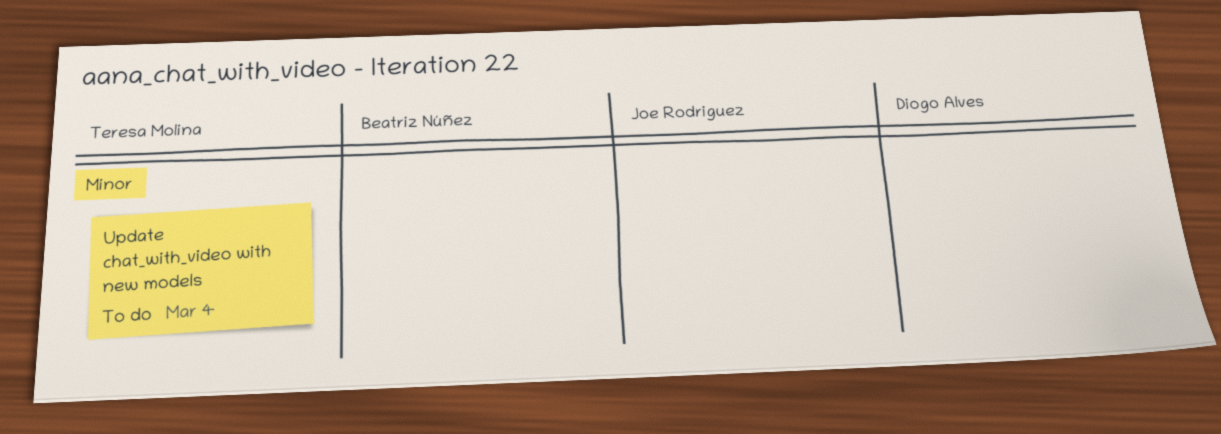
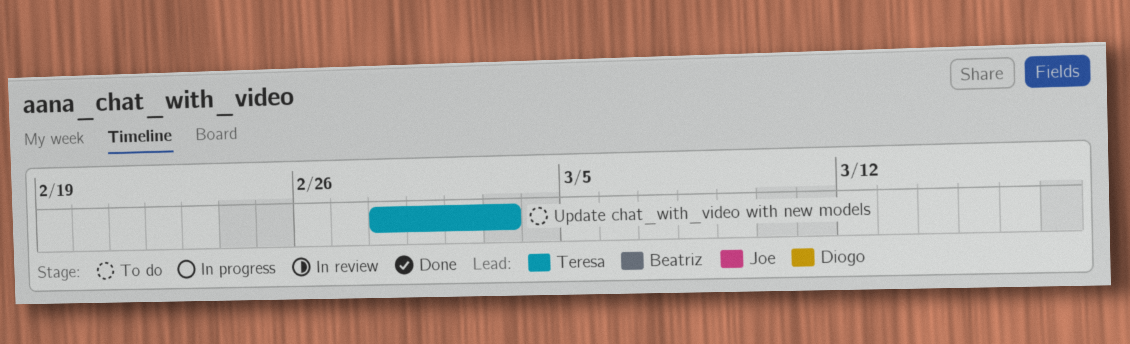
Update chat_with_video with new models, due: Mar 4 -> Mar 3

